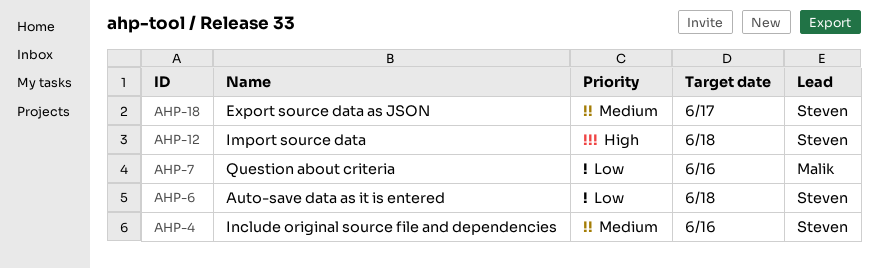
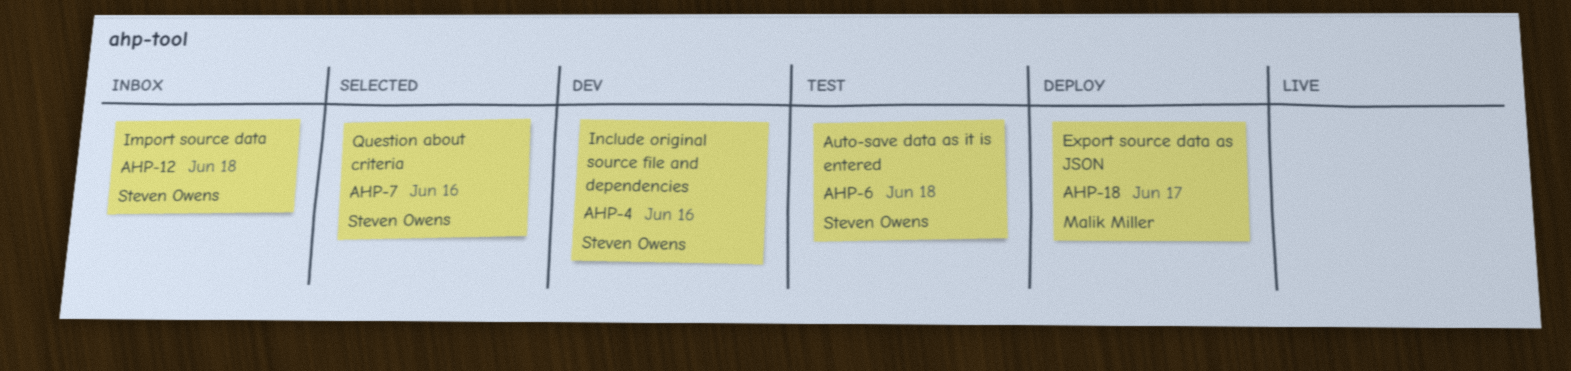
AHP-7, owner: Malik Miller -> Steven Owens
AHP-18, owner: Steven Owens -> Malik Miller

